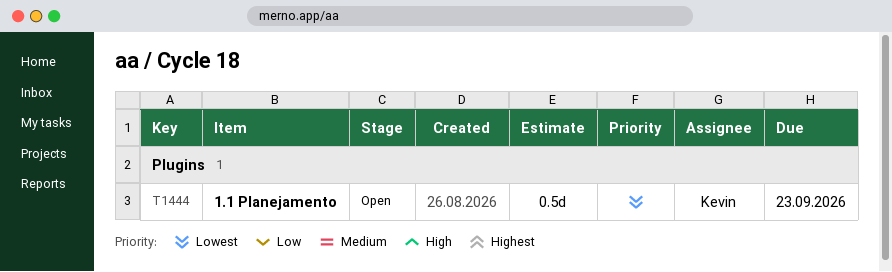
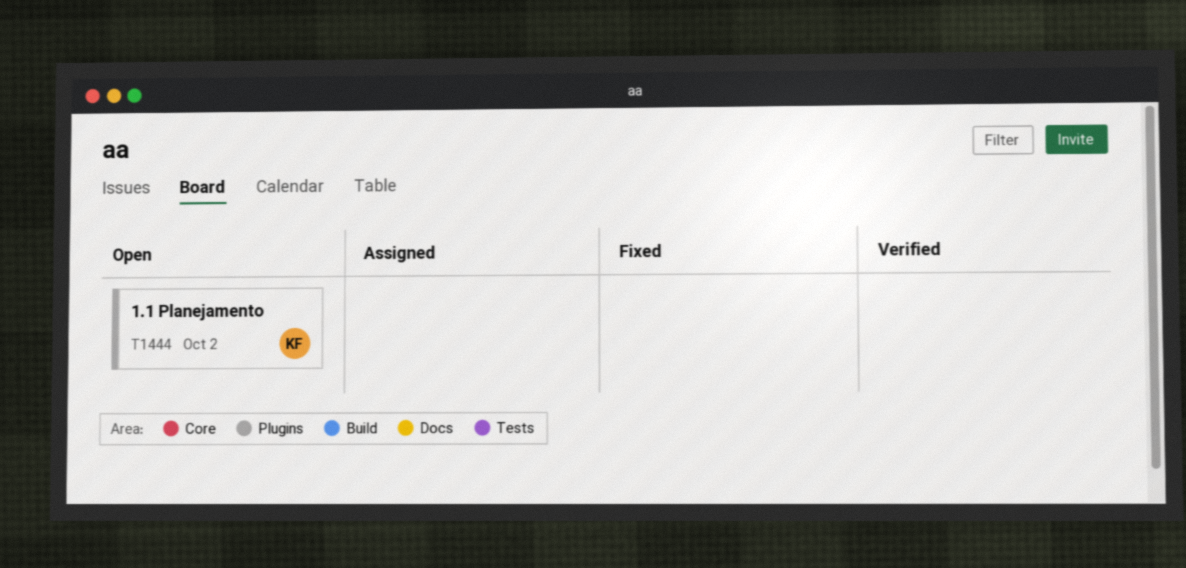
T1444, due: Sep 23 -> Oct 2

